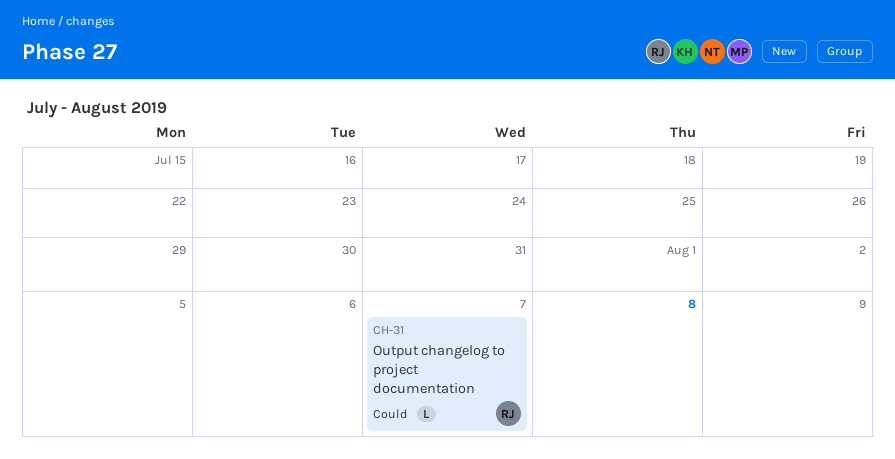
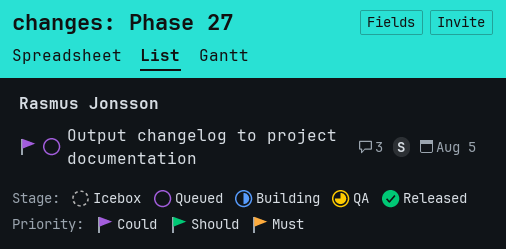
Output changelog to project documentation, estimate: L -> S
Output changelog to project documentation, due: Aug 7 -> Aug 5

